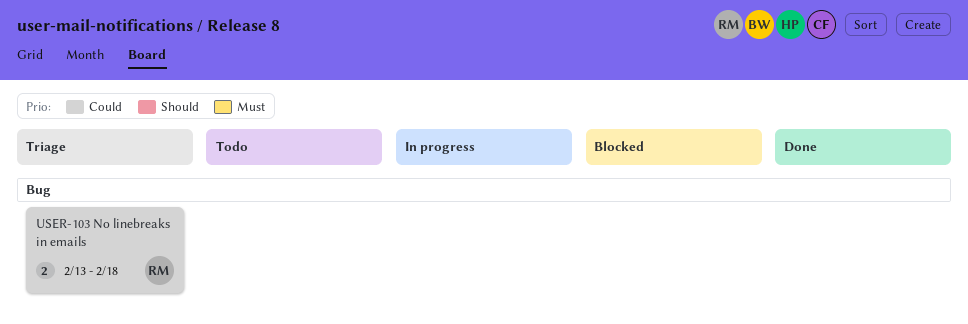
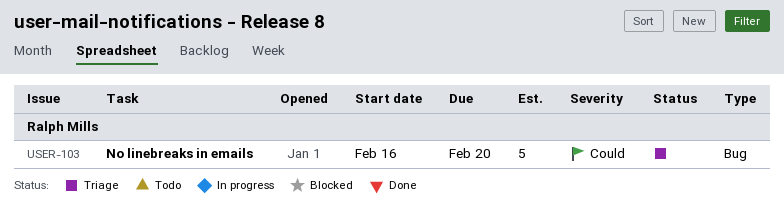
USER-103, estimate: 2 -> 5
USER-103, start: Feb 13 -> Feb 16
USER-103, due: Feb 18 -> Feb 20

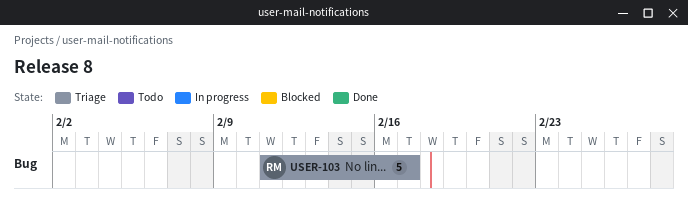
USER-103, start: Feb 16 -> Feb 11
USER-103, due: Feb 20 -> Feb 17

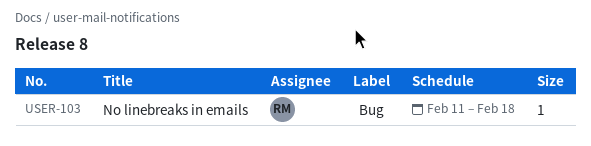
USER-103, estimate: 5 -> 1
USER-103, due: Feb 17 -> Feb 18

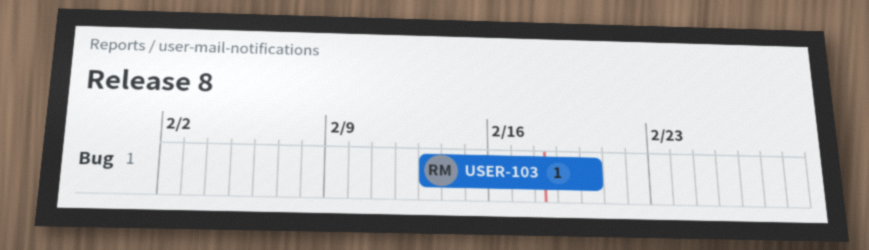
USER-103, start: Feb 11 -> Feb 13
USER-103, due: Feb 18 -> Feb 20

